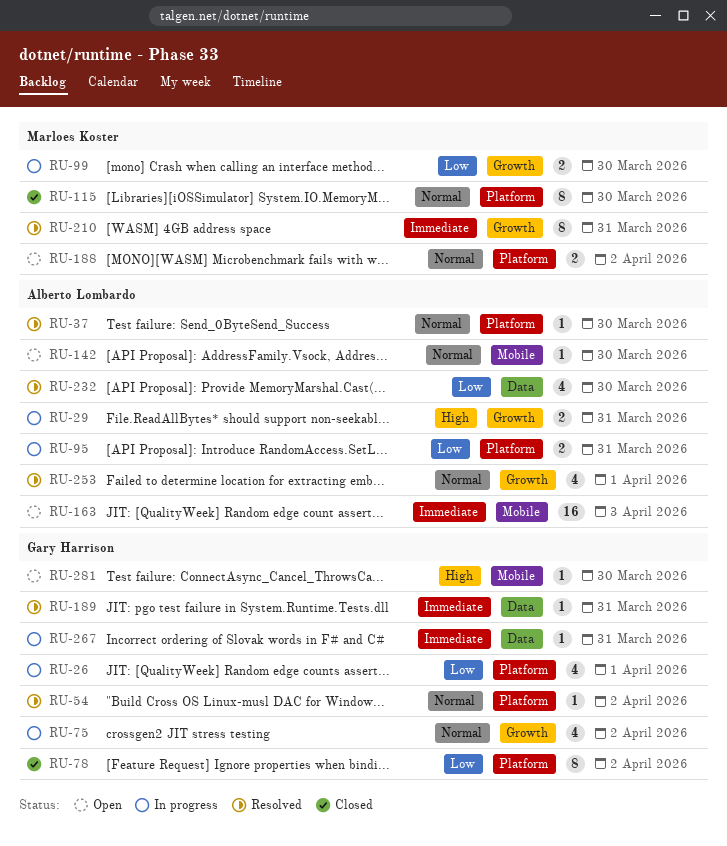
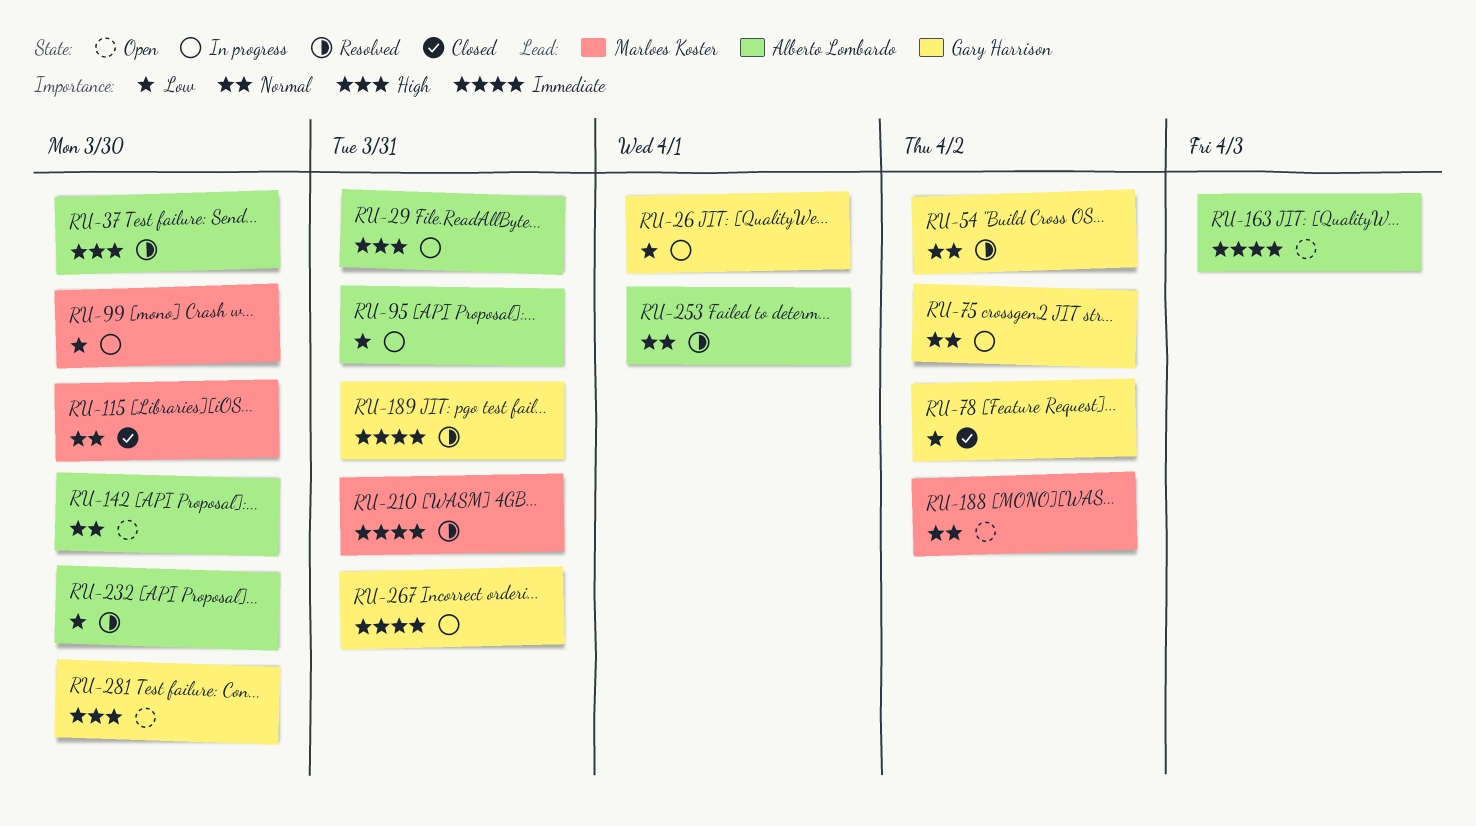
RU-37, priority: Normal -> High

